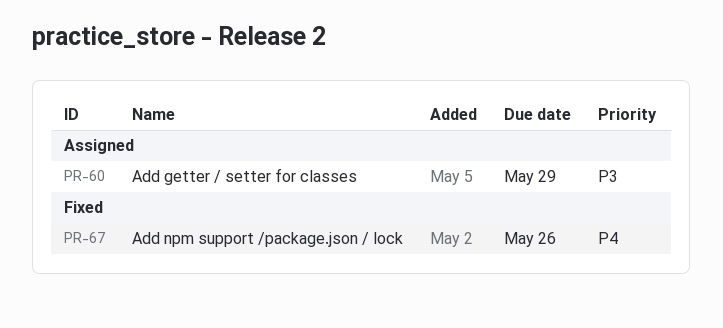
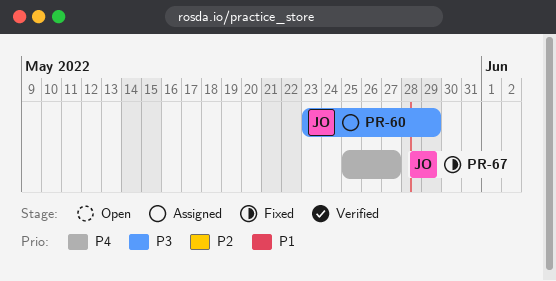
PR-67, due: May 26 -> May 27

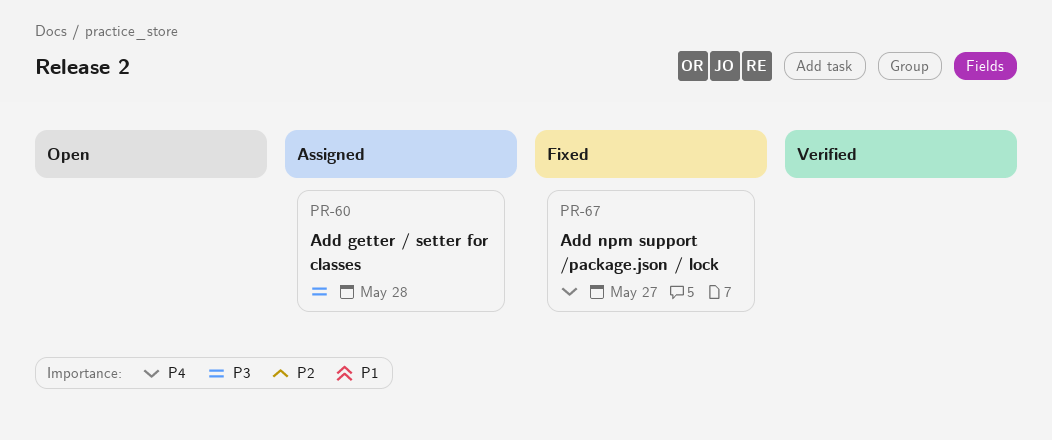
PR-60, due: May 29 -> May 28

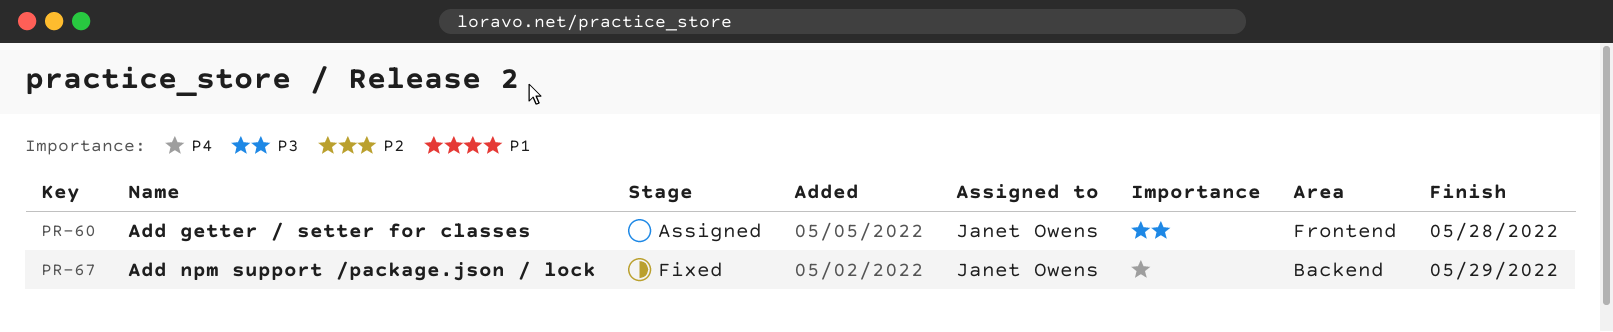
PR-67, due: May 27 -> May 29

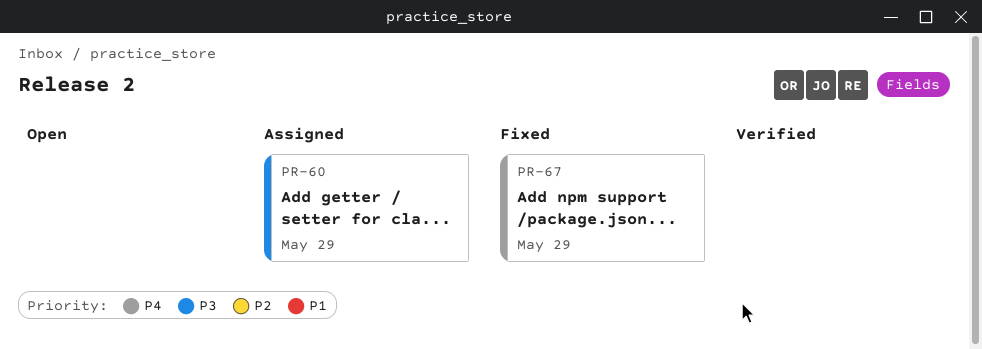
PR-60, due: May 28 -> May 29

